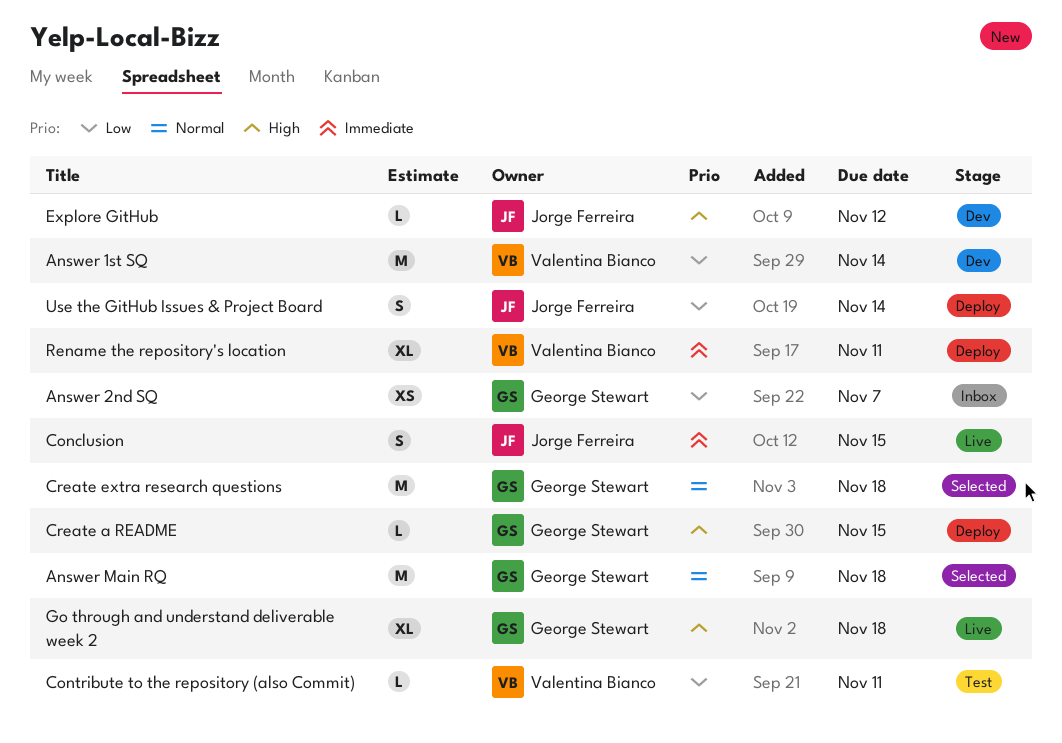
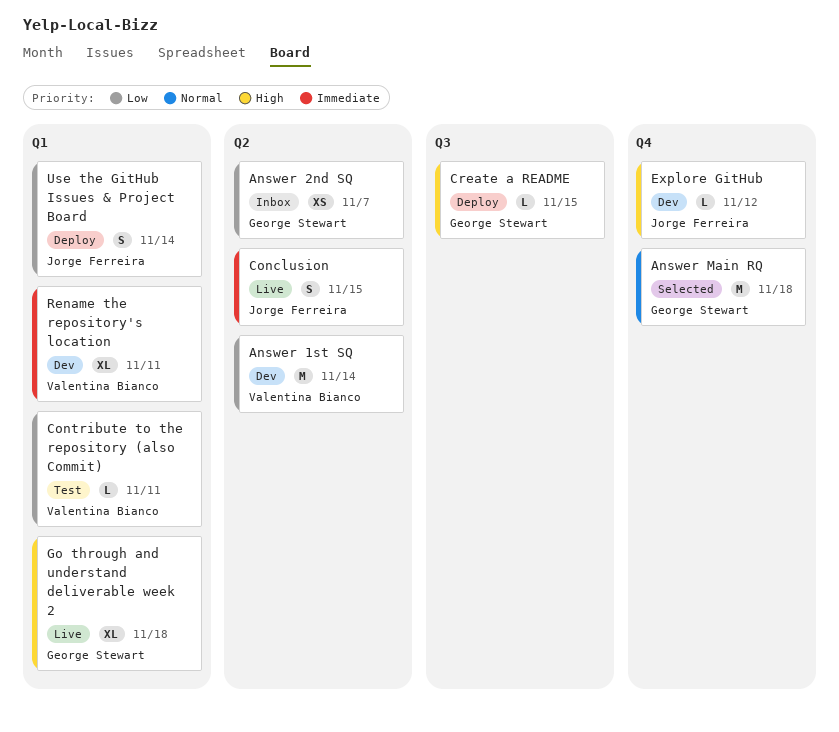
Create extra research questions: present -> none
Rename the repository's location, status: Deploy -> Dev

